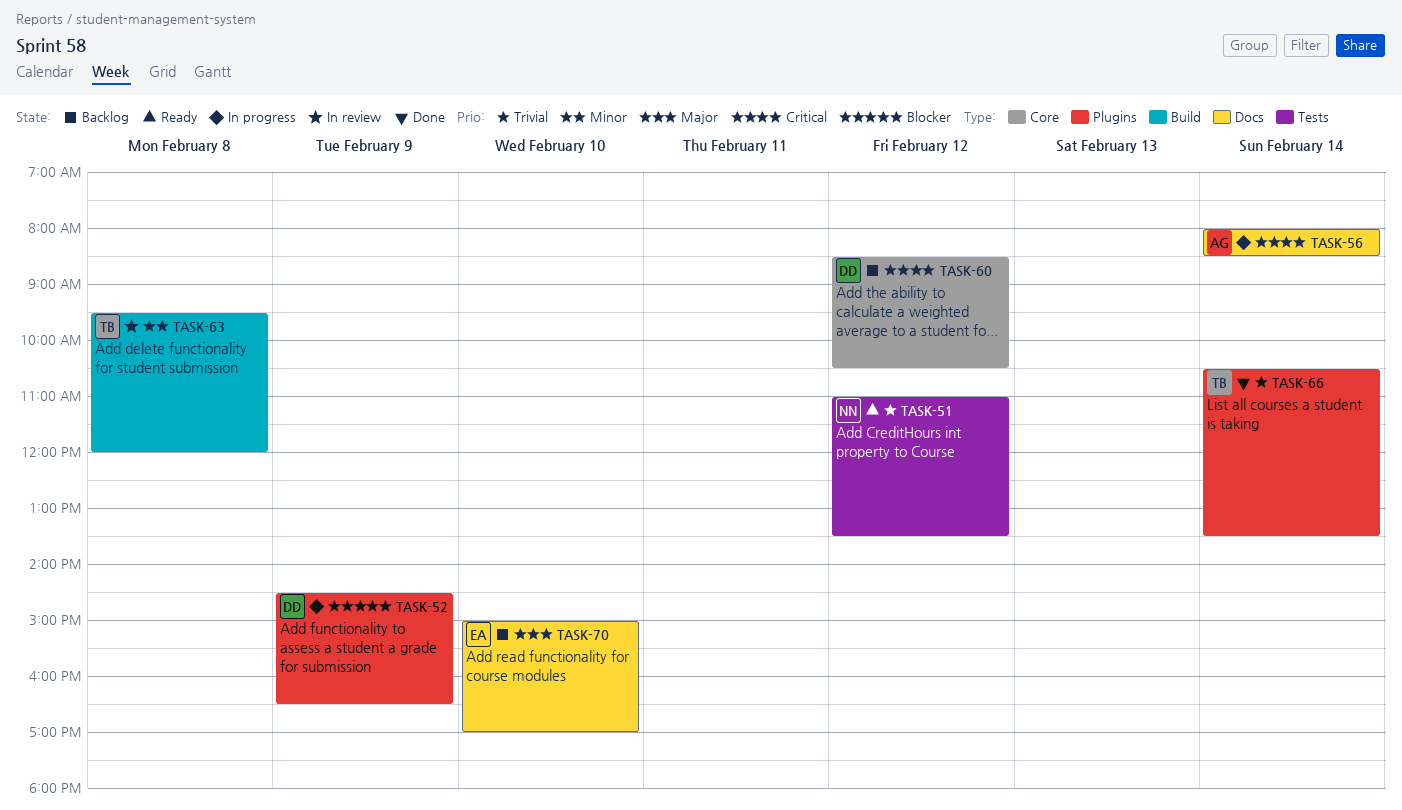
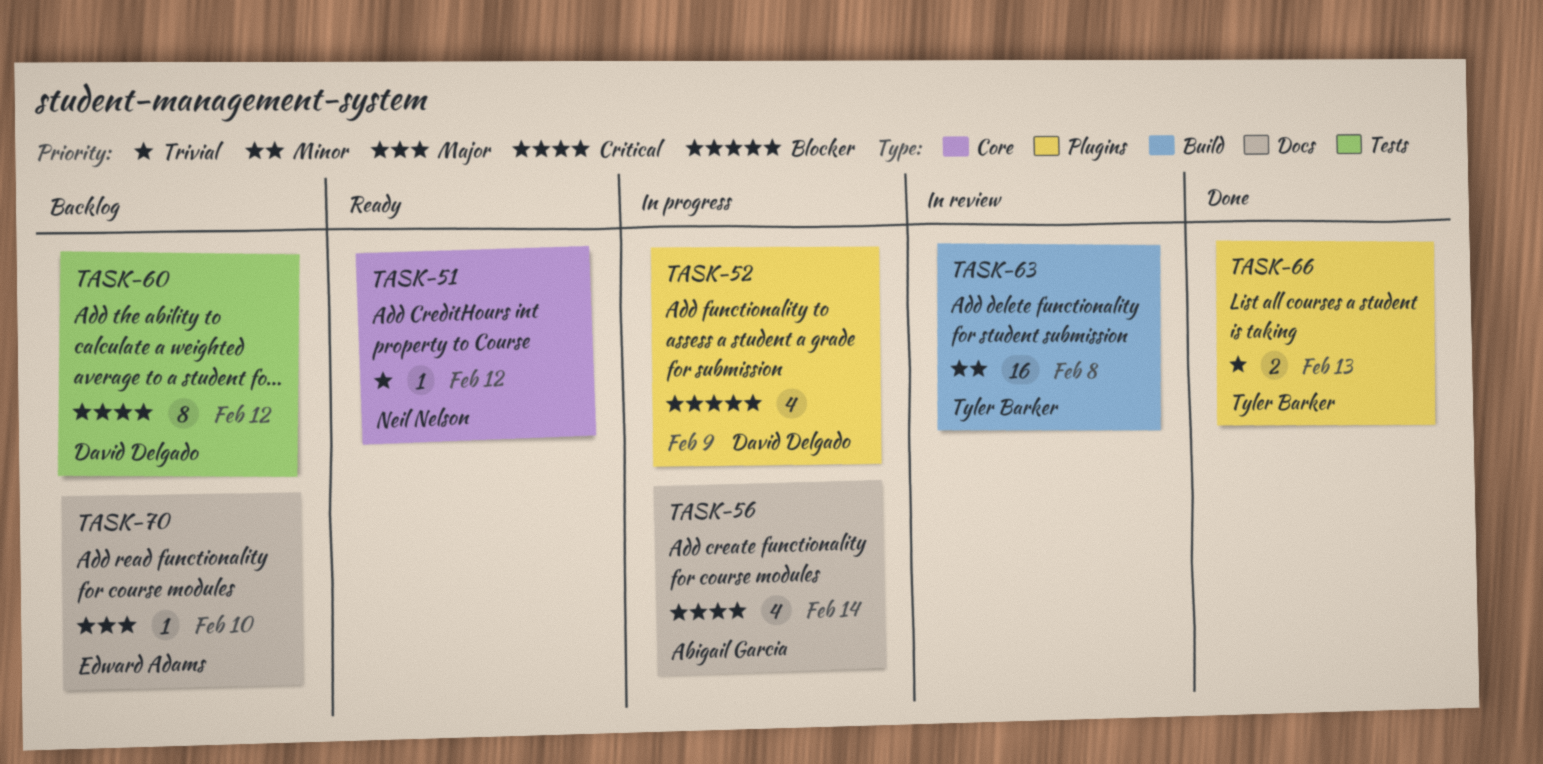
TASK-51, label: Tests -> Core
TASK-60, label: Core -> Tests
TASK-66, day: Feb 14 -> Feb 13

